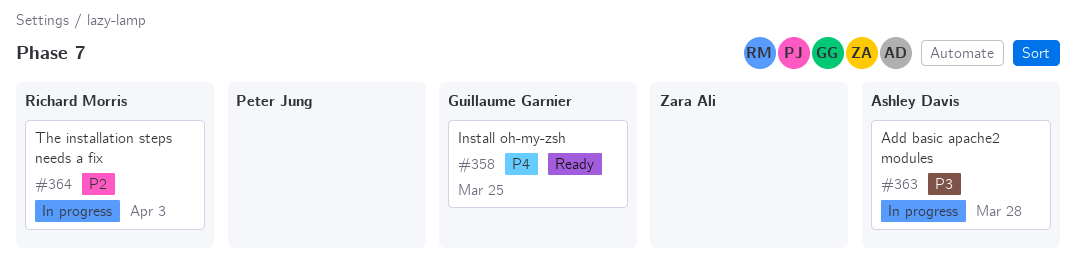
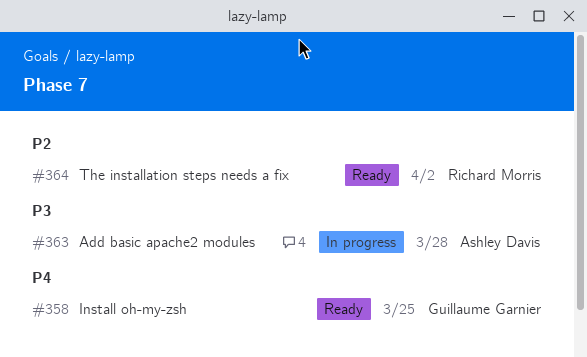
#364, status: In progress -> Ready
#364, due: Apr 3 -> Apr 2

